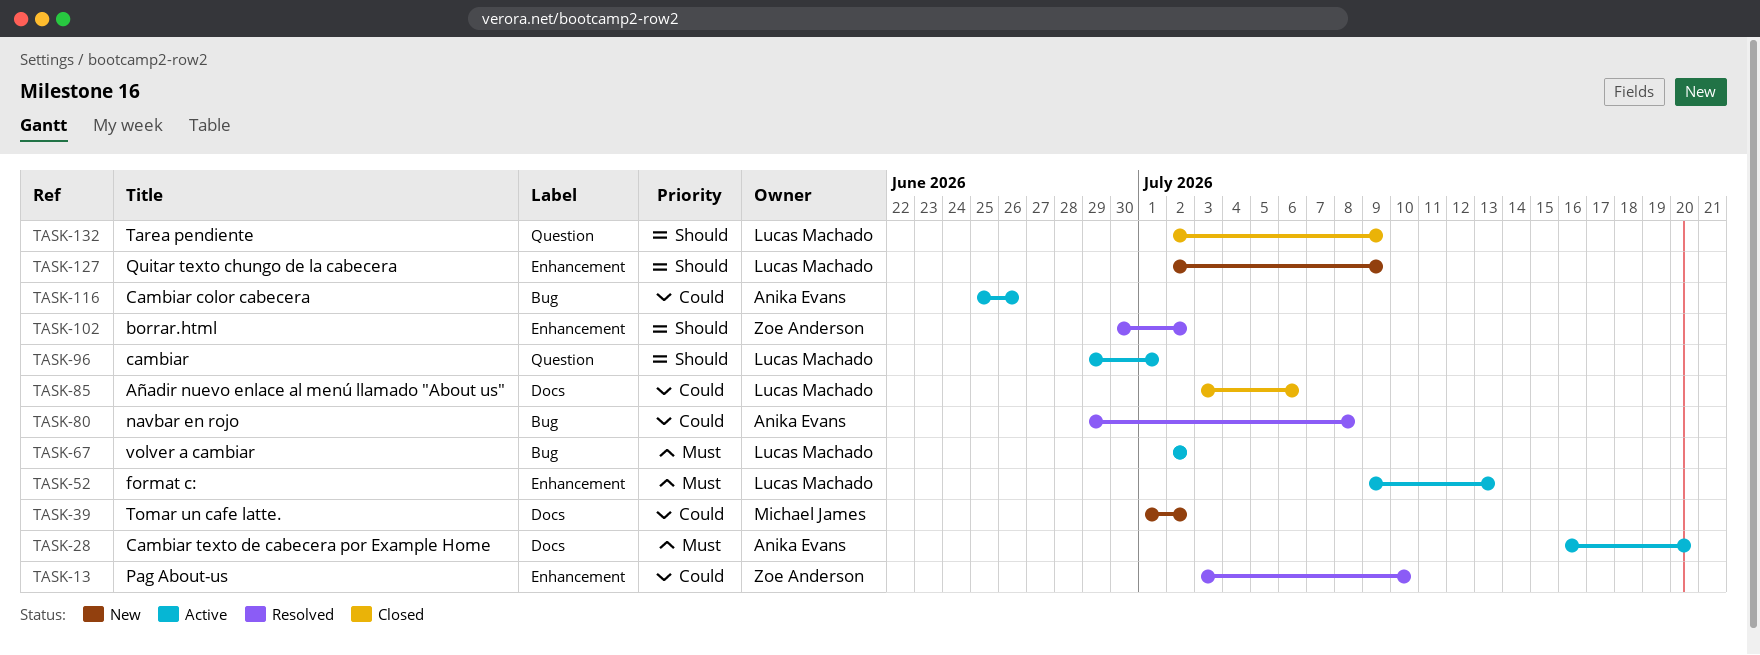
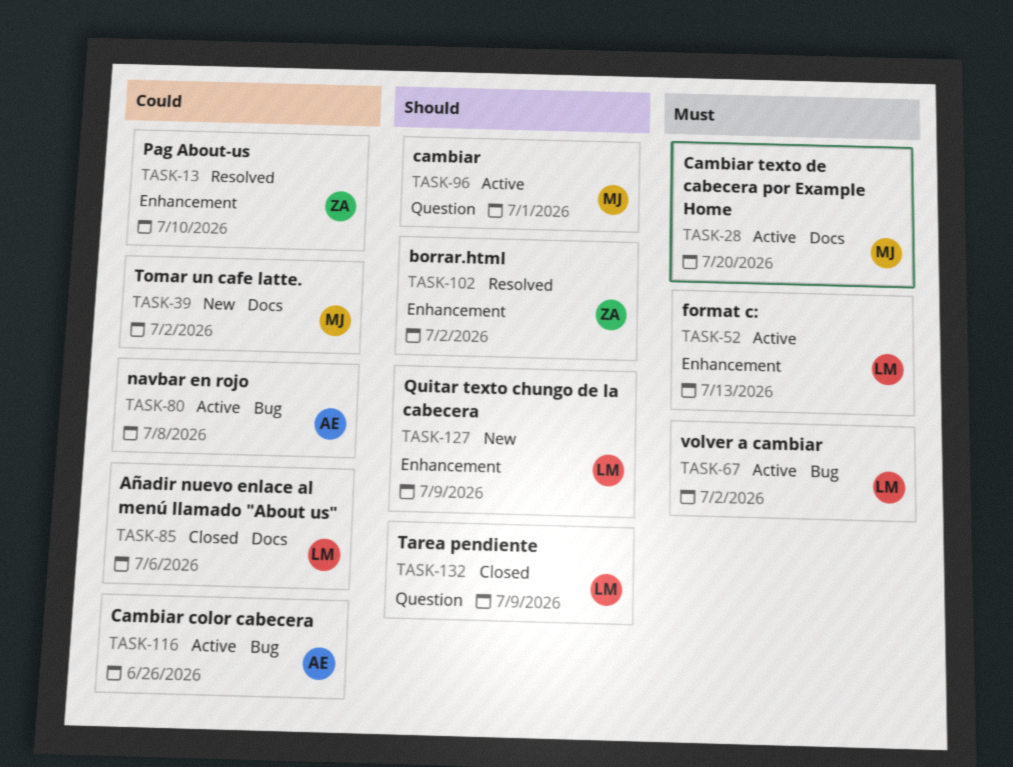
TASK-28, owner: Anika Evans -> Michael James
TASK-80, status: Resolved -> Active
TASK-96, owner: Lucas Machado -> Michael James

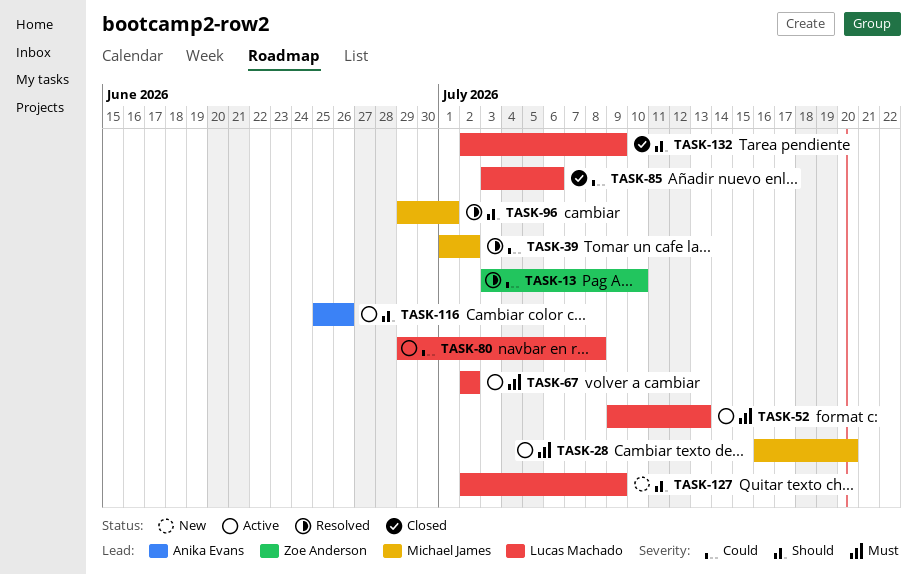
TASK-39, status: New -> Resolved
TASK-80, owner: Anika Evans -> Lucas Machado
TASK-96, status: Active -> Resolved
TASK-102: present -> none
TASK-116, priority: Could -> Should

